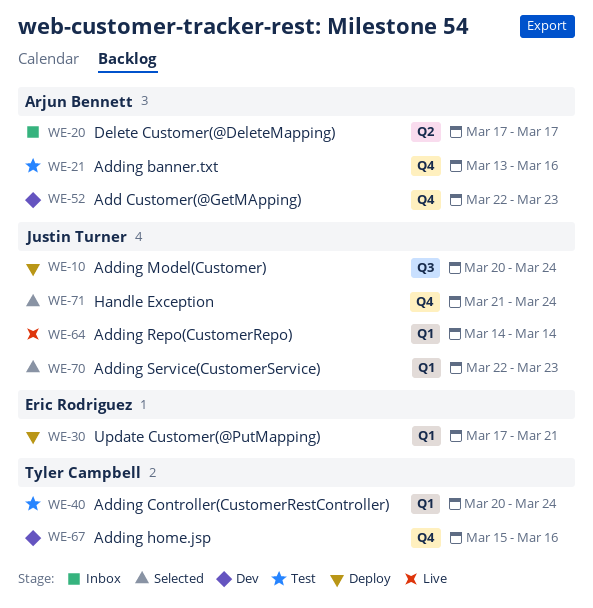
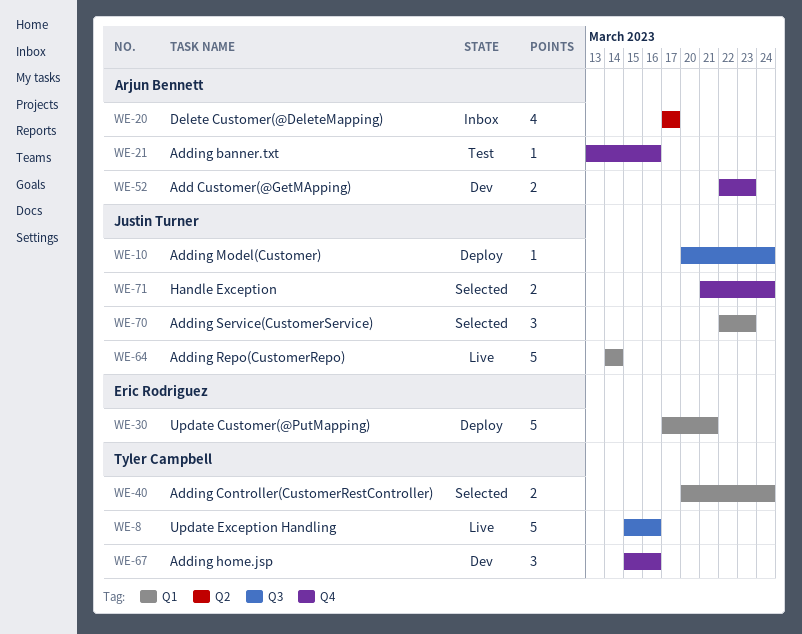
WE-8: none -> present
WE-40, status: Test -> Selected

